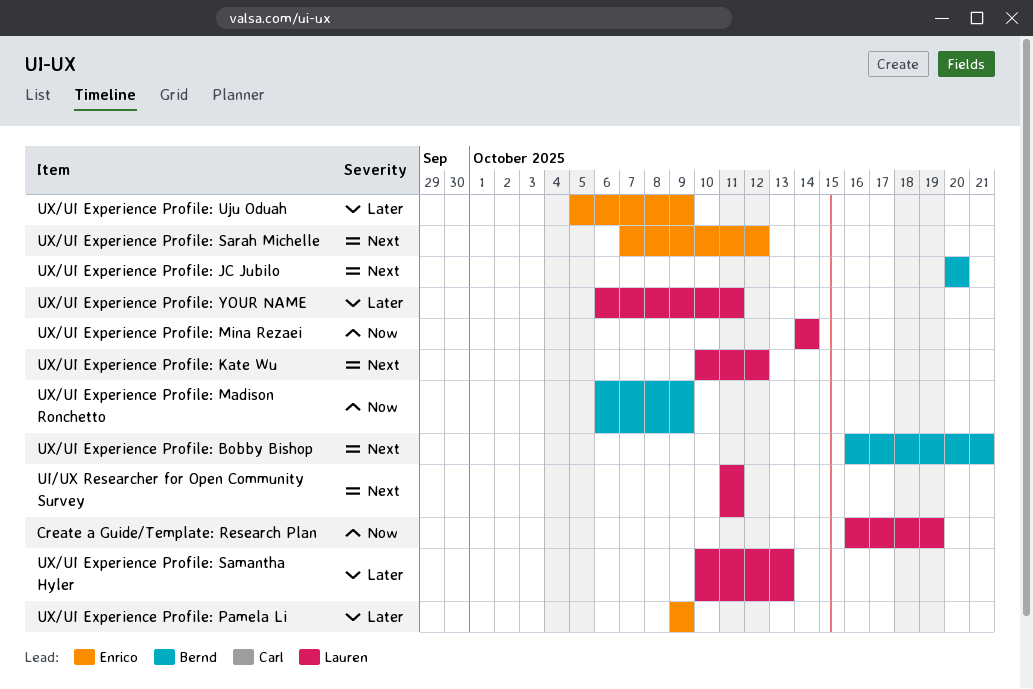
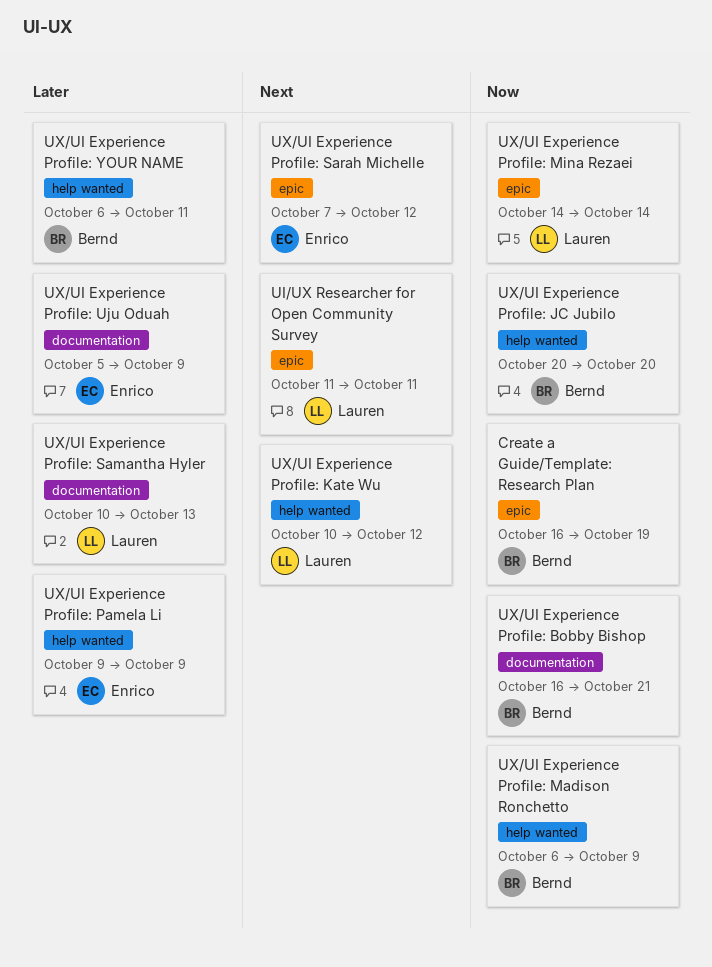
Create a Guide/Template: Research Plan, owner: Lauren -> Bernd
UX/UI Experience Profile: Bobby Bishop, priority: Next -> Now
UX/UI Experience Profile: JC Jubilo, priority: Next -> Now
UX/UI Experience Profile: YOUR NAME, owner: Lauren -> Bernd

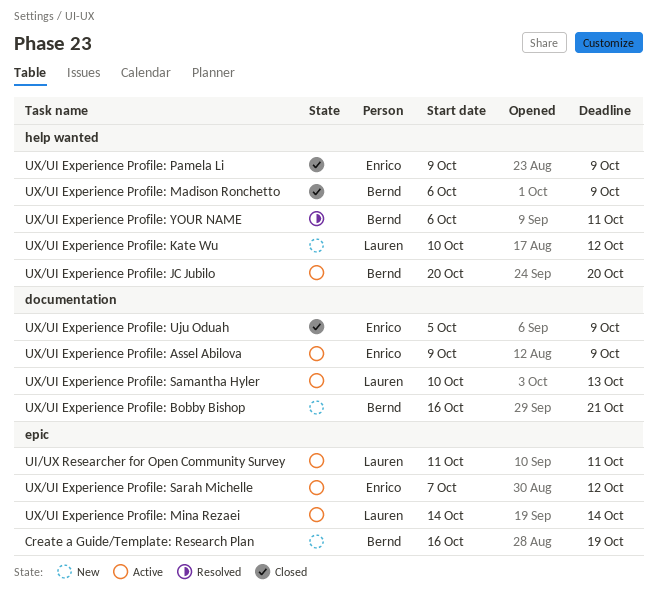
UX/UI Experience Profile: Assel Abilova: none -> present

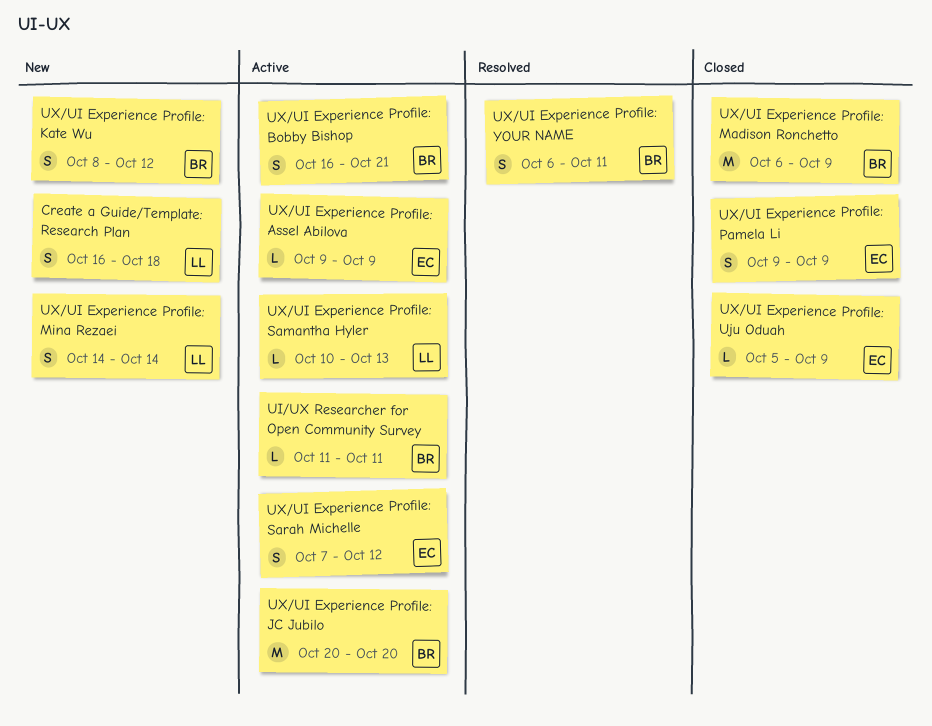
Create a Guide/Template: Research Plan, owner: Bernd -> Lauren
Create a Guide/Template: Research Plan, due: Oct 19 -> Oct 18
UI/UX Researcher for Open Community Survey, owner: Lauren -> Bernd
UX/UI Experience Profile: Bobby Bishop, status: New -> Active
UX/UI Experience Profile: Kate Wu, owner: Lauren -> Bernd
UX/UI Experience Profile: Kate Wu, start: Oct 10 -> Oct 8
UX/UI Experience Profile: Mina Rezaei, status: Active -> New

